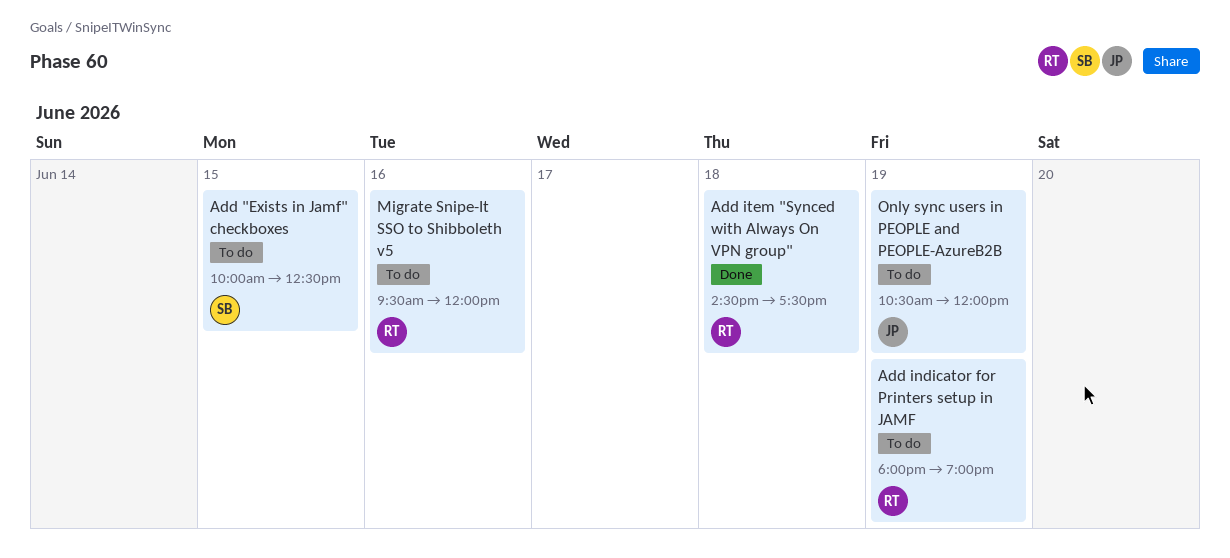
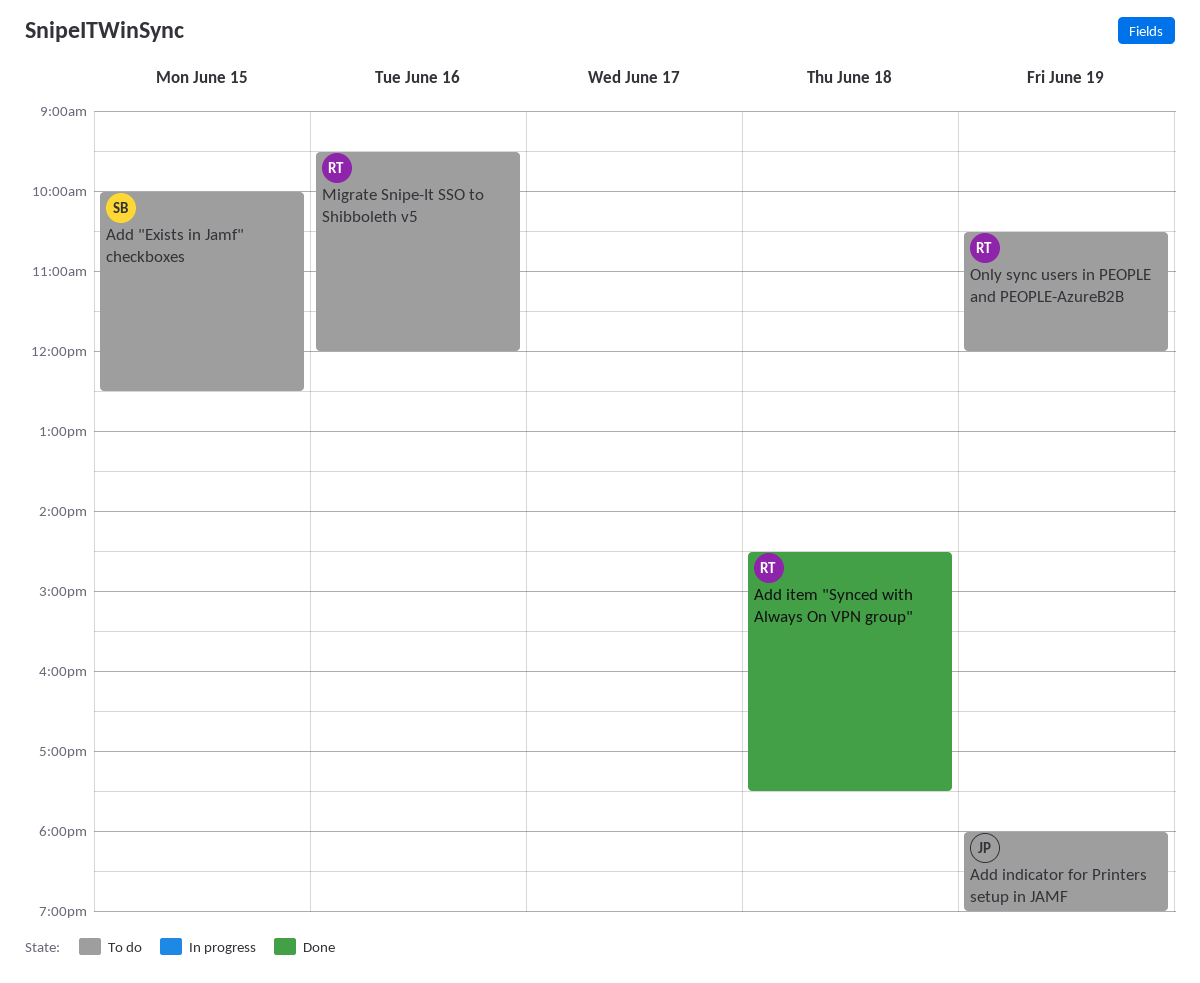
Add indicator for Printers setup in JAMF, owner: RT -> JP
Only sync users in PEOPLE and PEOPLE-AzureB2B, owner: JP -> RT

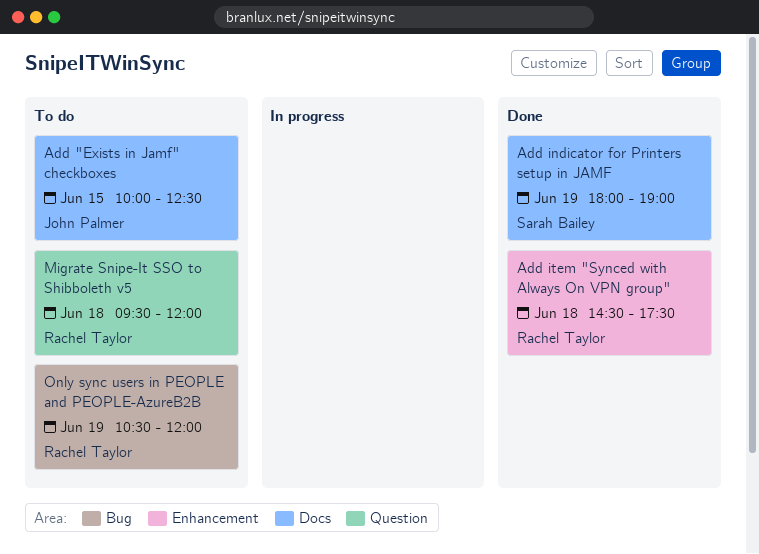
Add "Exists in Jamf" checkboxes, owner: Sarah Bailey -> John Palmer
Add indicator for Printers setup in JAMF, status: To do -> Done
Add indicator for Printers setup in JAMF, owner: John Palmer -> Sarah Bailey
Migrate Snipe-It SSO to Shibboleth v5, day: Jun 16 -> Jun 18

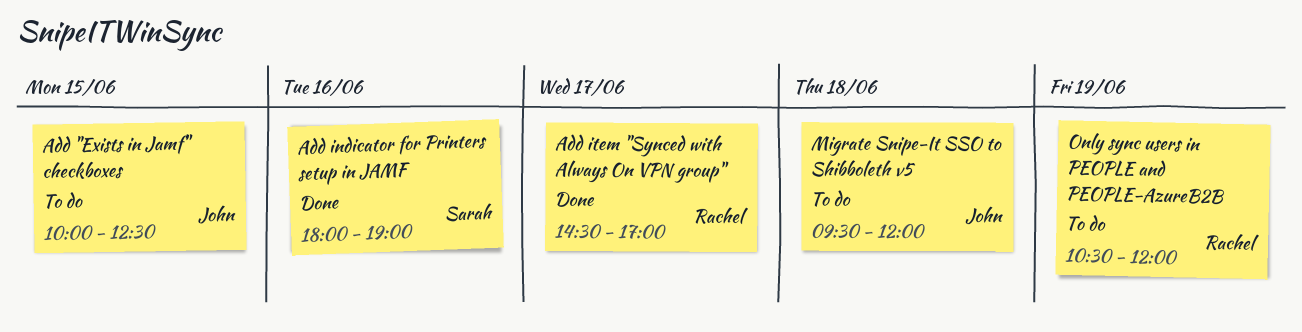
Add indicator for Printers setup in JAMF, day: Jun 19 -> Jun 16
Add item "Synced with Always On VPN group", day: Jun 18 -> Jun 17
Add item "Synced with Always On VPN group", ends: 17:30 -> 17:00
Migrate Snipe-It SSO to Shibboleth v5, owner: Rachel Taylor -> John Palmer

